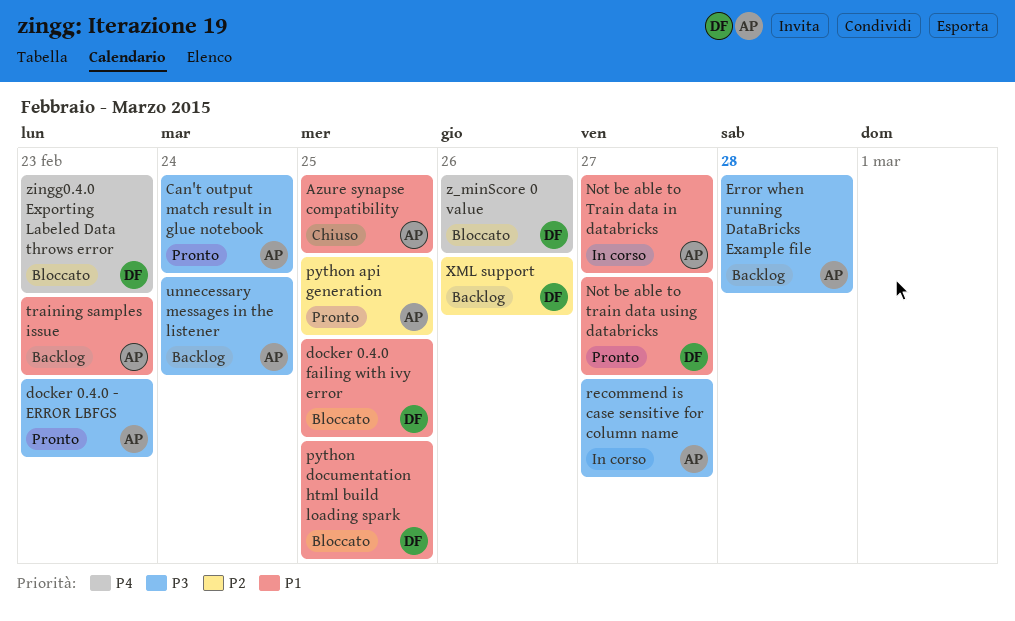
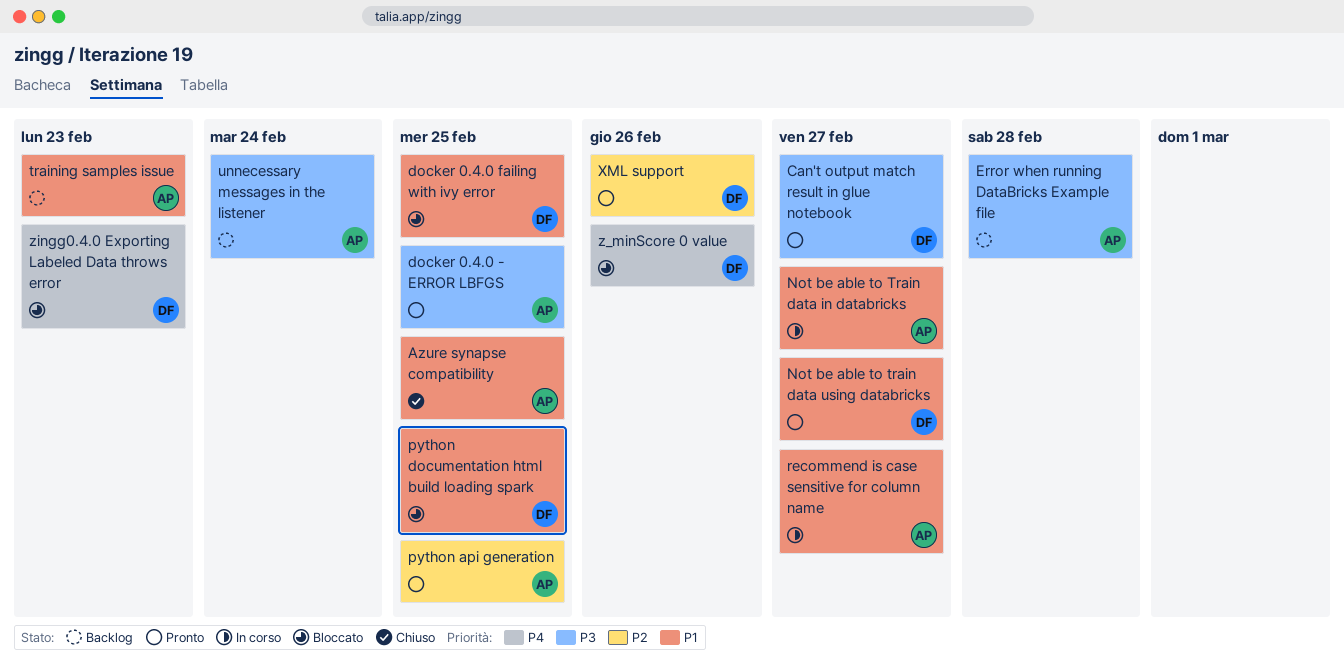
Can't output match result in glue notebook, owner: AP -> DF
Can't output match result in glue notebook, due: Feb 24 -> Feb 27
docker 0.4.0 - ERROR LBFGS, due: Feb 23 -> Feb 25
recommend is case sensitive for column name, priority: P3 -> P1
XML support, status: Backlog -> Pronto

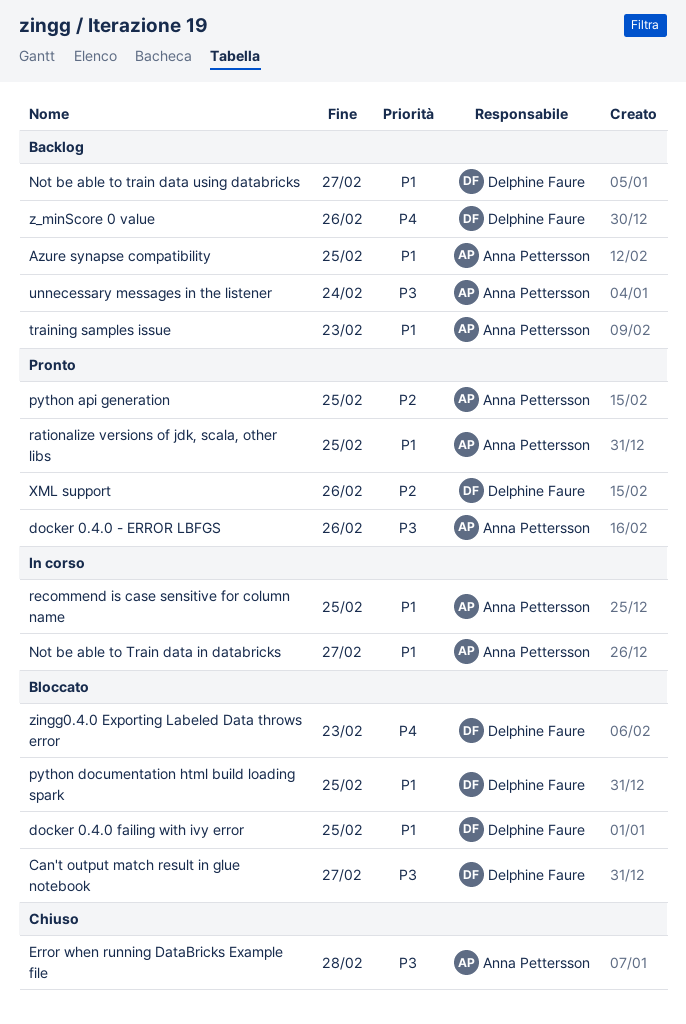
Azure synapse compatibility, status: Chiuso -> Backlog
Can't output match result in glue notebook, status: Pronto -> Bloccato
docker 0.4.0 - ERROR LBFGS, due: Feb 25 -> Feb 26
Error when running DataBricks Example file, status: Backlog -> Chiuso
Not be able to train data using databricks, status: Pronto -> Backlog
rationalize versions of jdk, scala, other libs: none -> present
recommend is case sensitive for column name, due: Feb 27 -> Feb 25
z_minScore 0 value, status: Bloccato -> Backlog

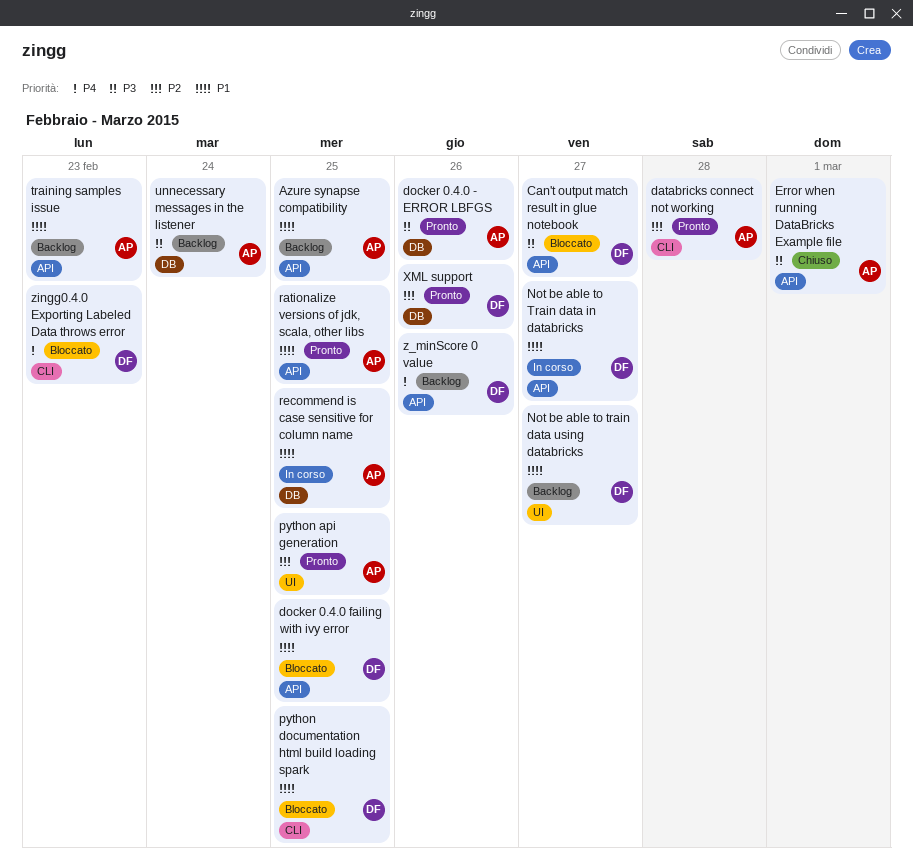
databricks connect not working: none -> present
Error when running DataBricks Example file, due: Feb 28 -> Mar 1
Not be able to Train data in databricks, owner: Anna Pettersson -> Delphine Faure

